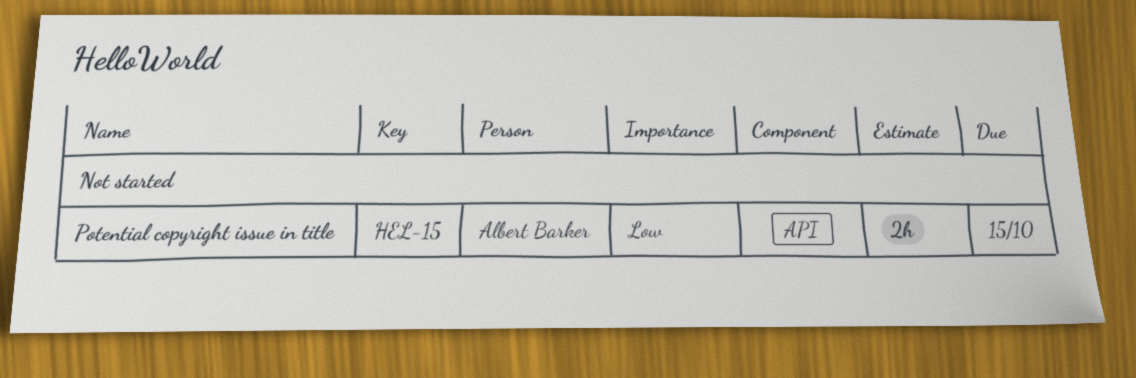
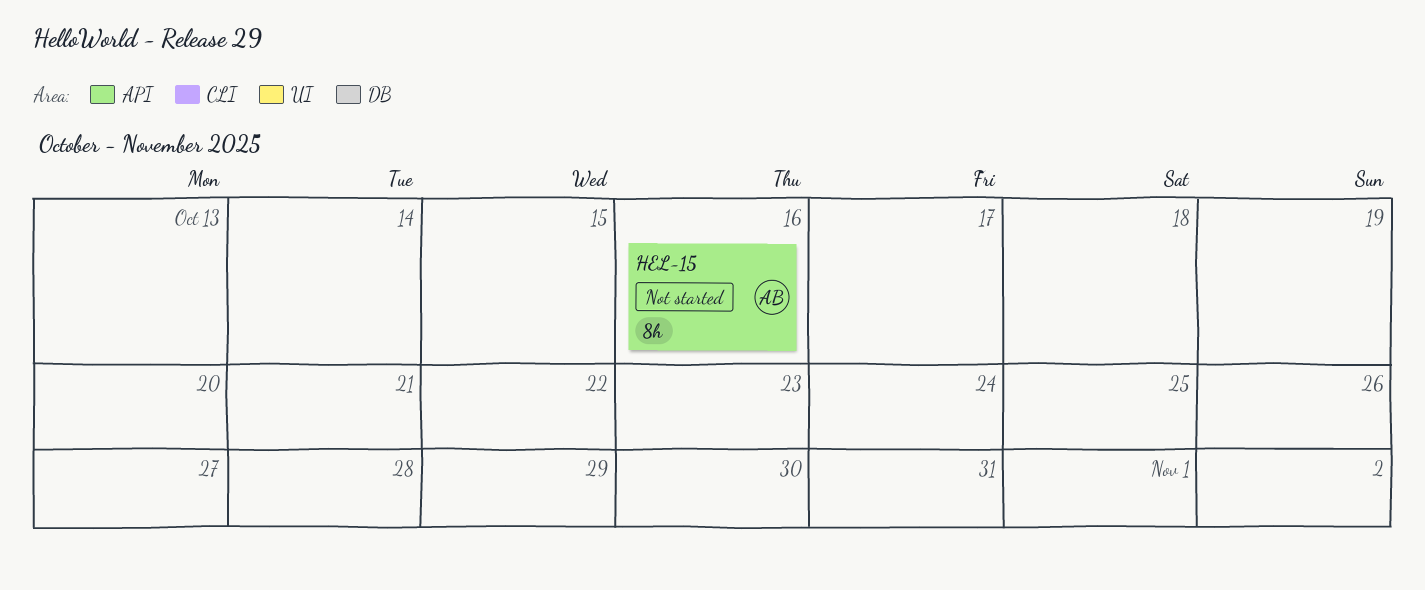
HEL-15, estimate: 2h -> 8h
HEL-15, due: Oct 15 -> Oct 16

